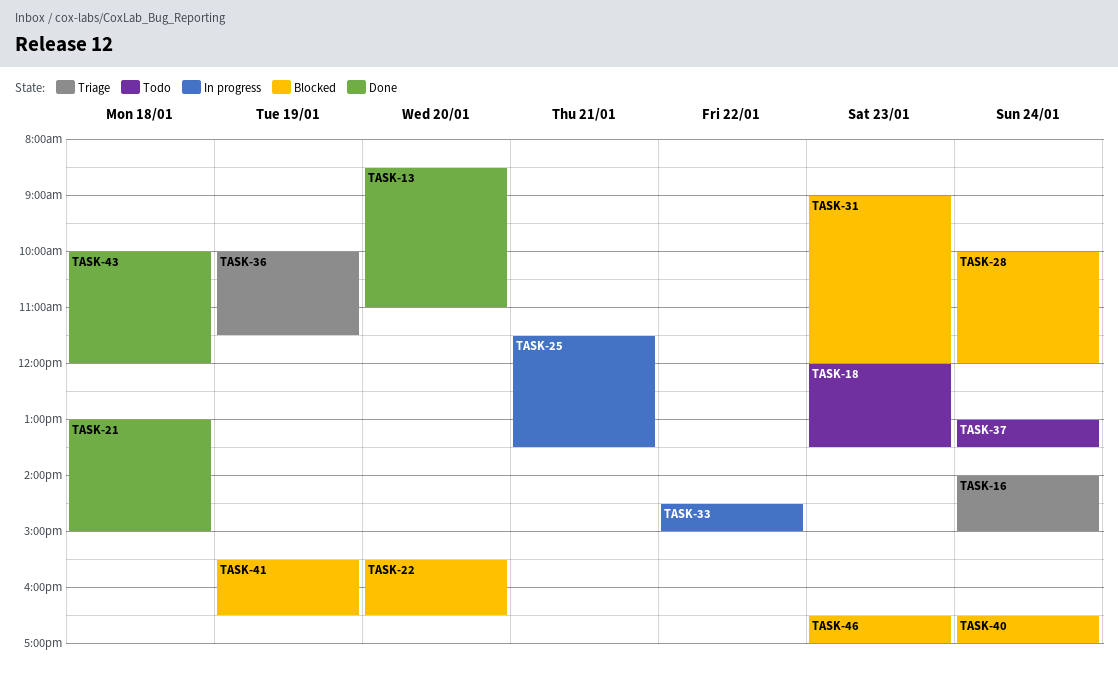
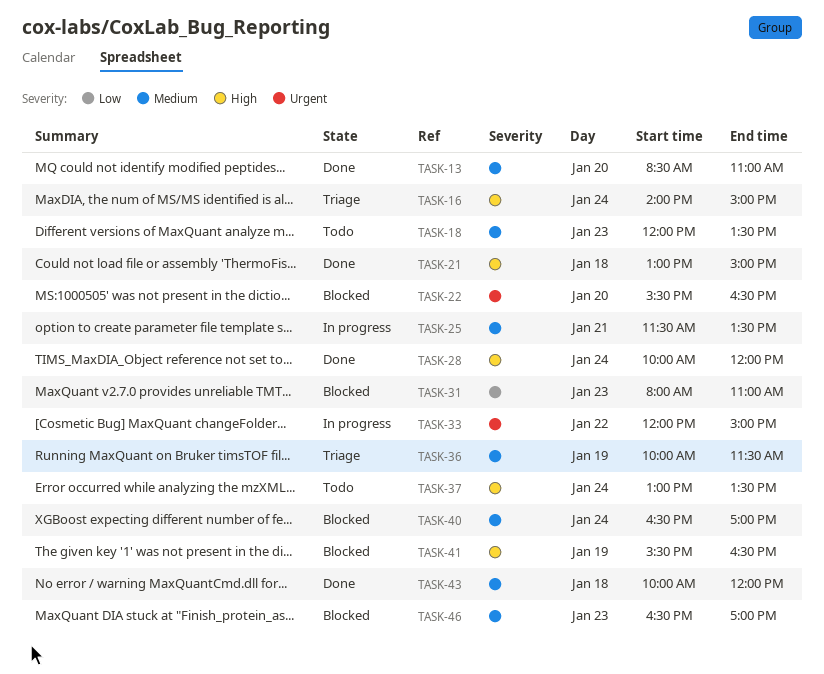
TASK-28, status: Blocked -> Done
TASK-31, begins: 09:00 -> 08:00
TASK-31, ends: 12:00 -> 11:00
TASK-33, begins: 14:30 -> 12:00

